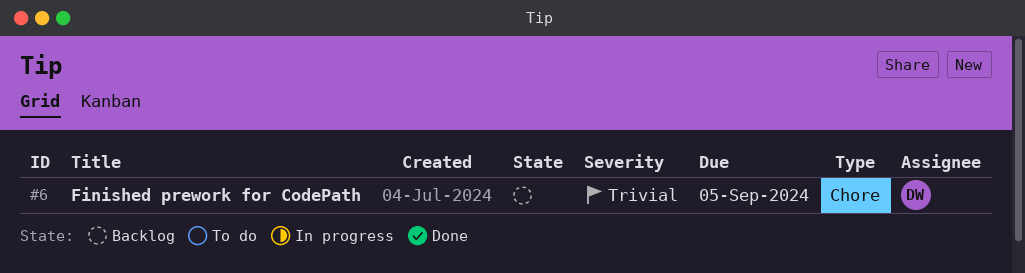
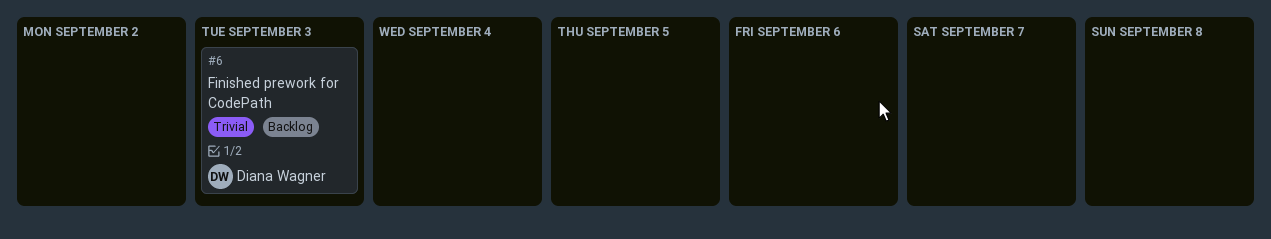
#6, due: Sep 5 -> Sep 3

